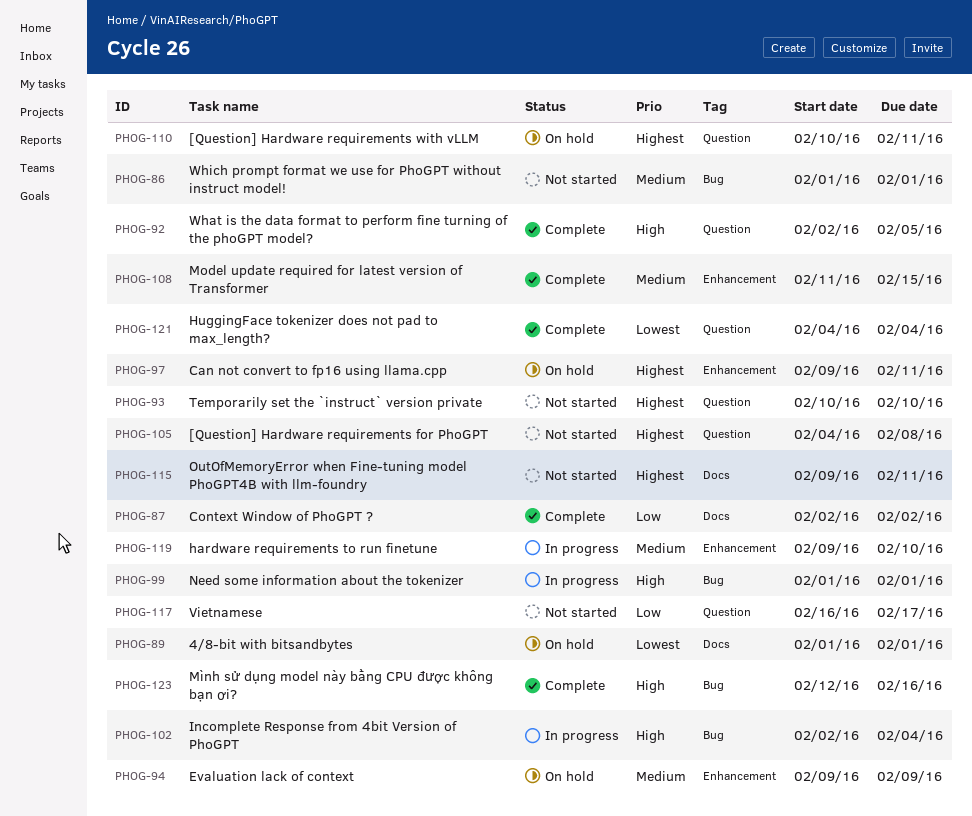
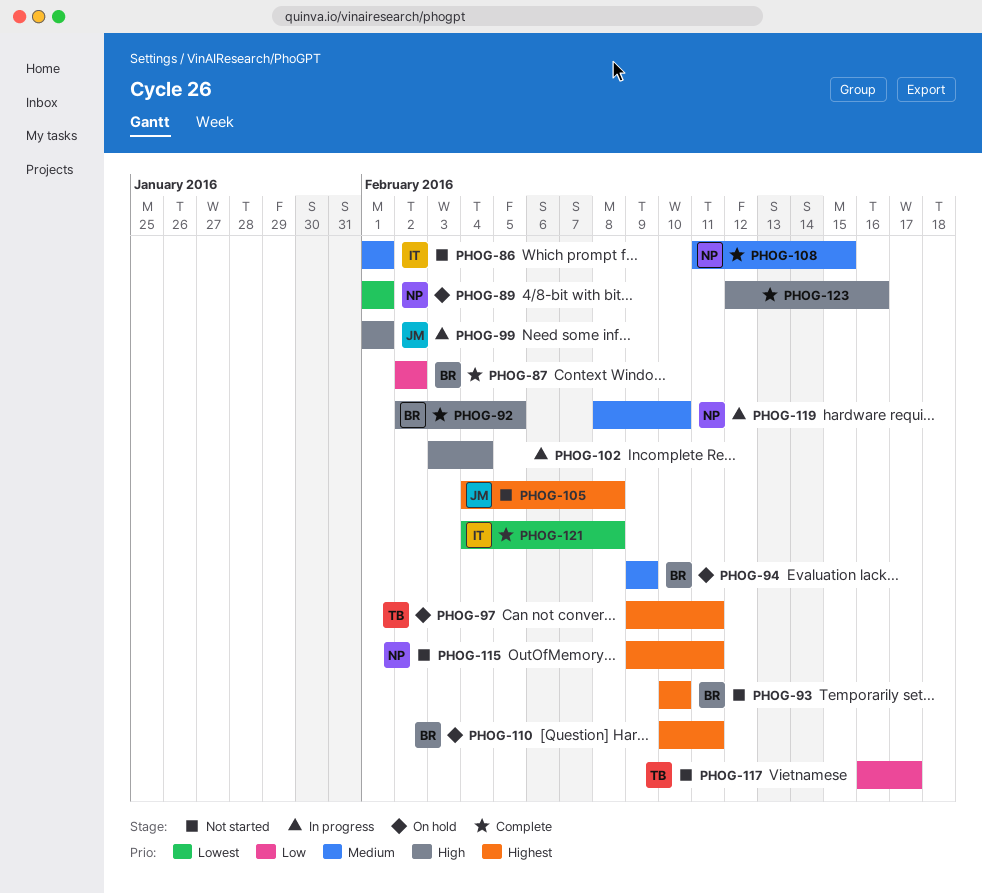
PHOG-102, start: Feb 2 -> Feb 3
PHOG-119, start: Feb 9 -> Feb 8
PHOG-121, due: Feb 4 -> Feb 8

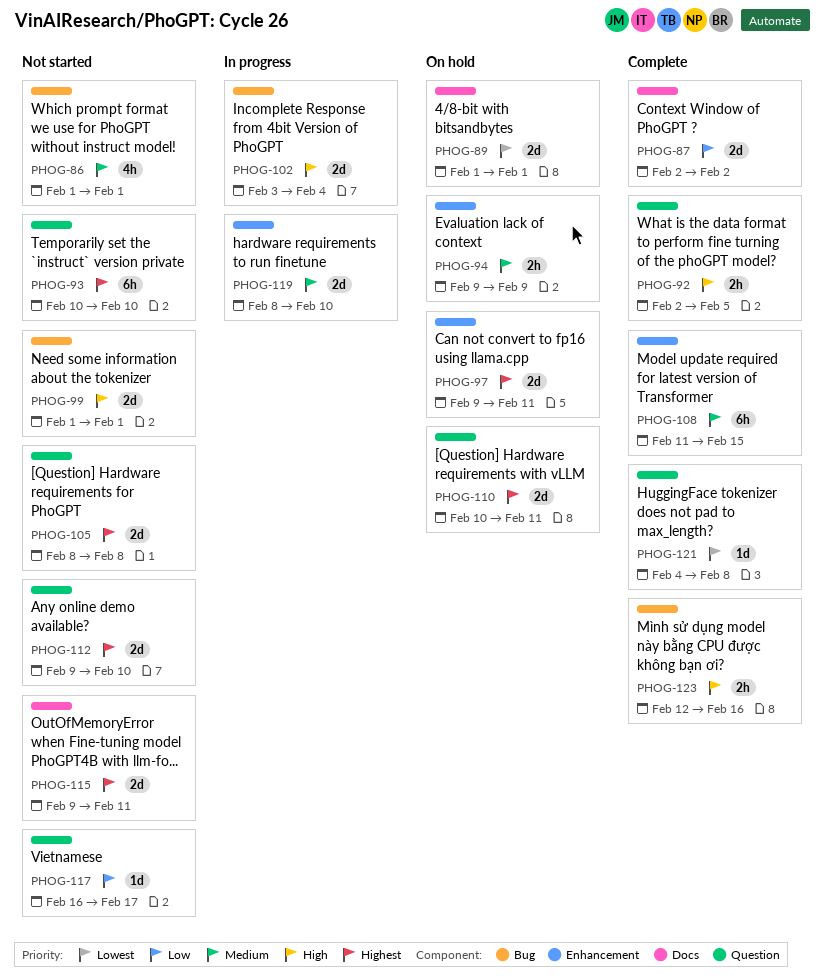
PHOG-99, status: In progress -> Not started
PHOG-105, start: Feb 4 -> Feb 8
PHOG-112: none -> present

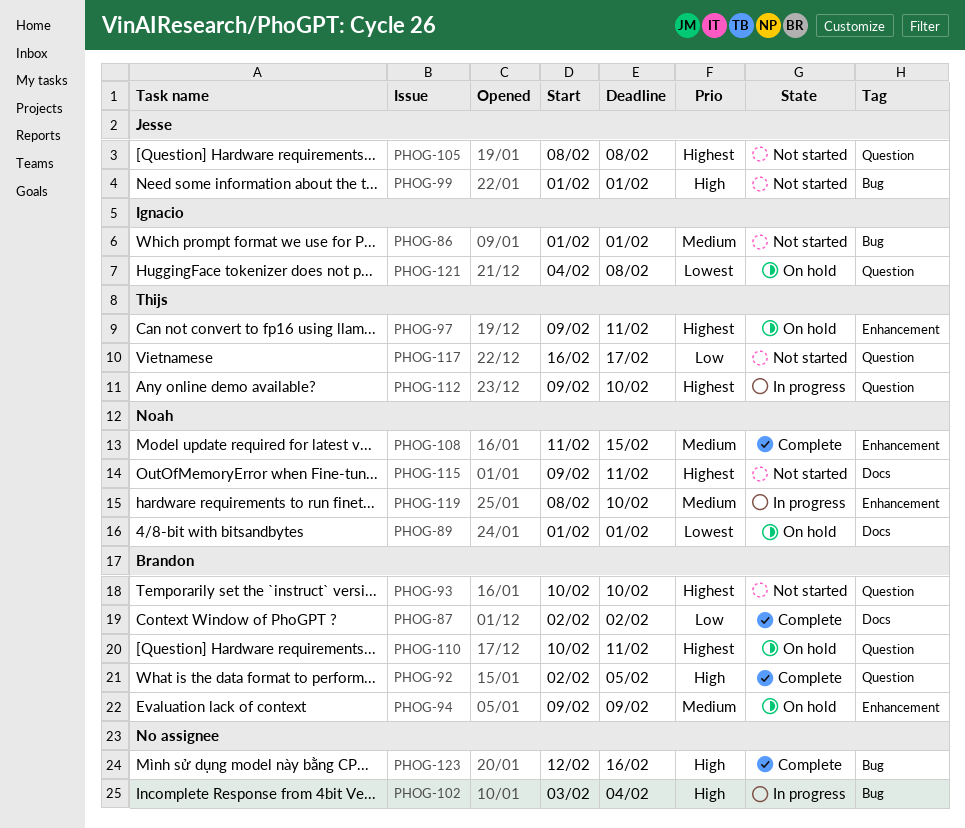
PHOG-112, status: Not started -> In progress
PHOG-121, status: Complete -> On hold

